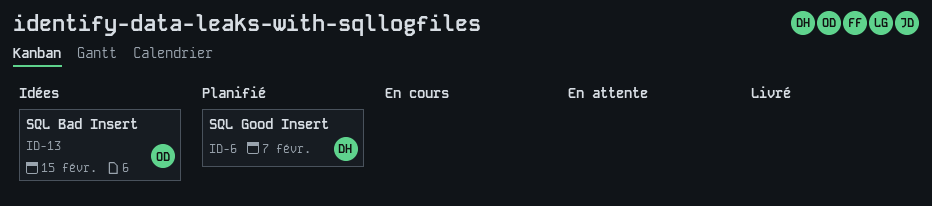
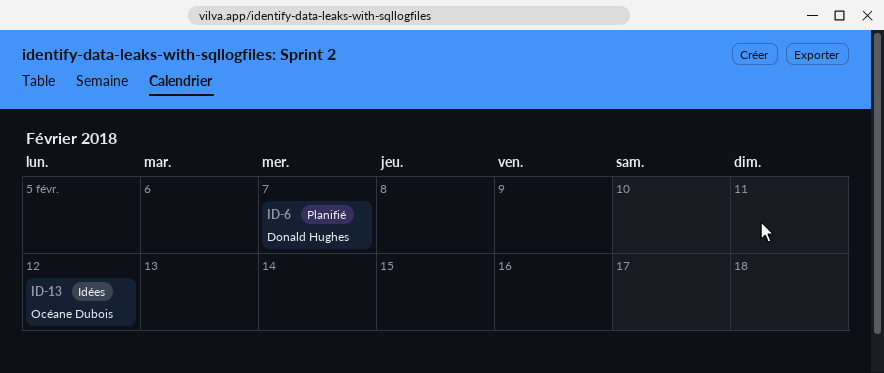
ID-13, due: Feb 15 -> Feb 12

